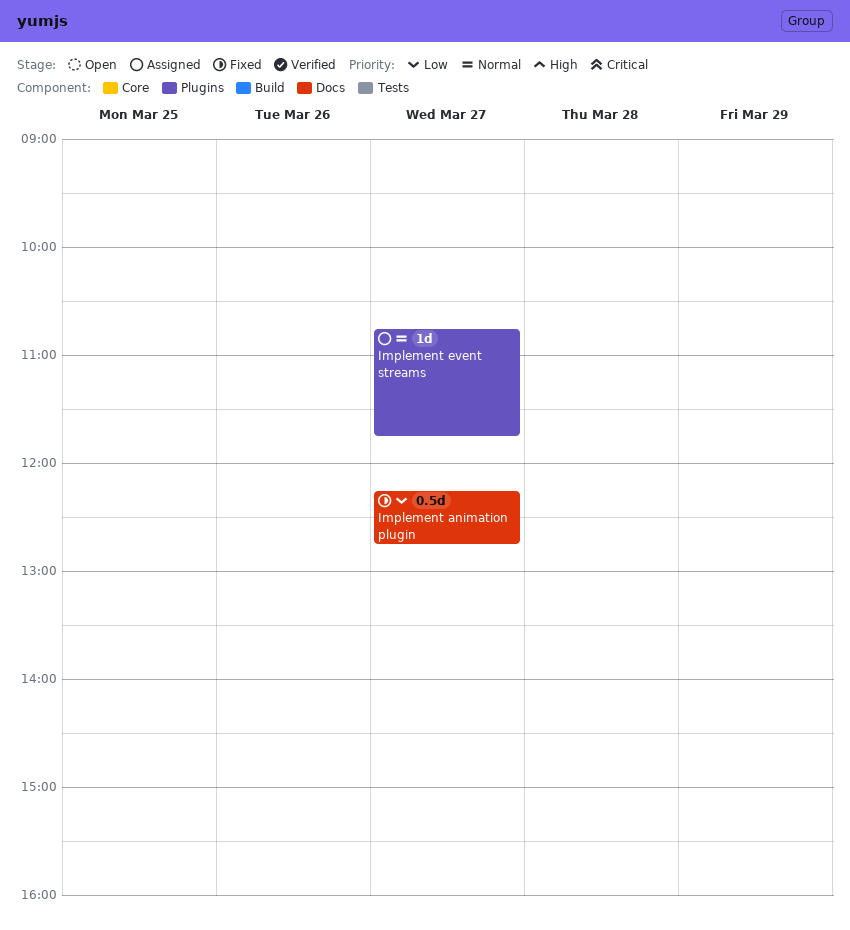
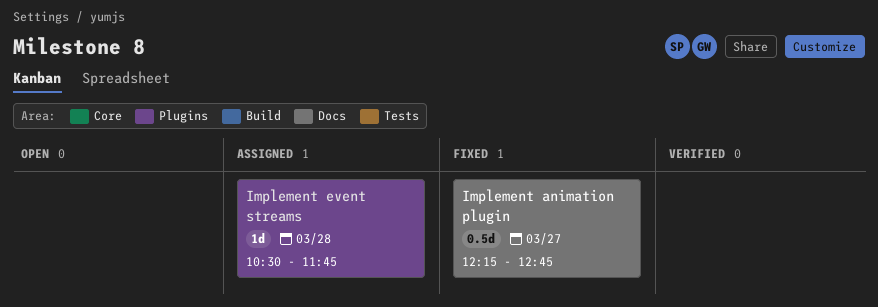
Implement event streams, day: Mar 27 -> Mar 28
Implement event streams, begins: 10:45 -> 10:30

